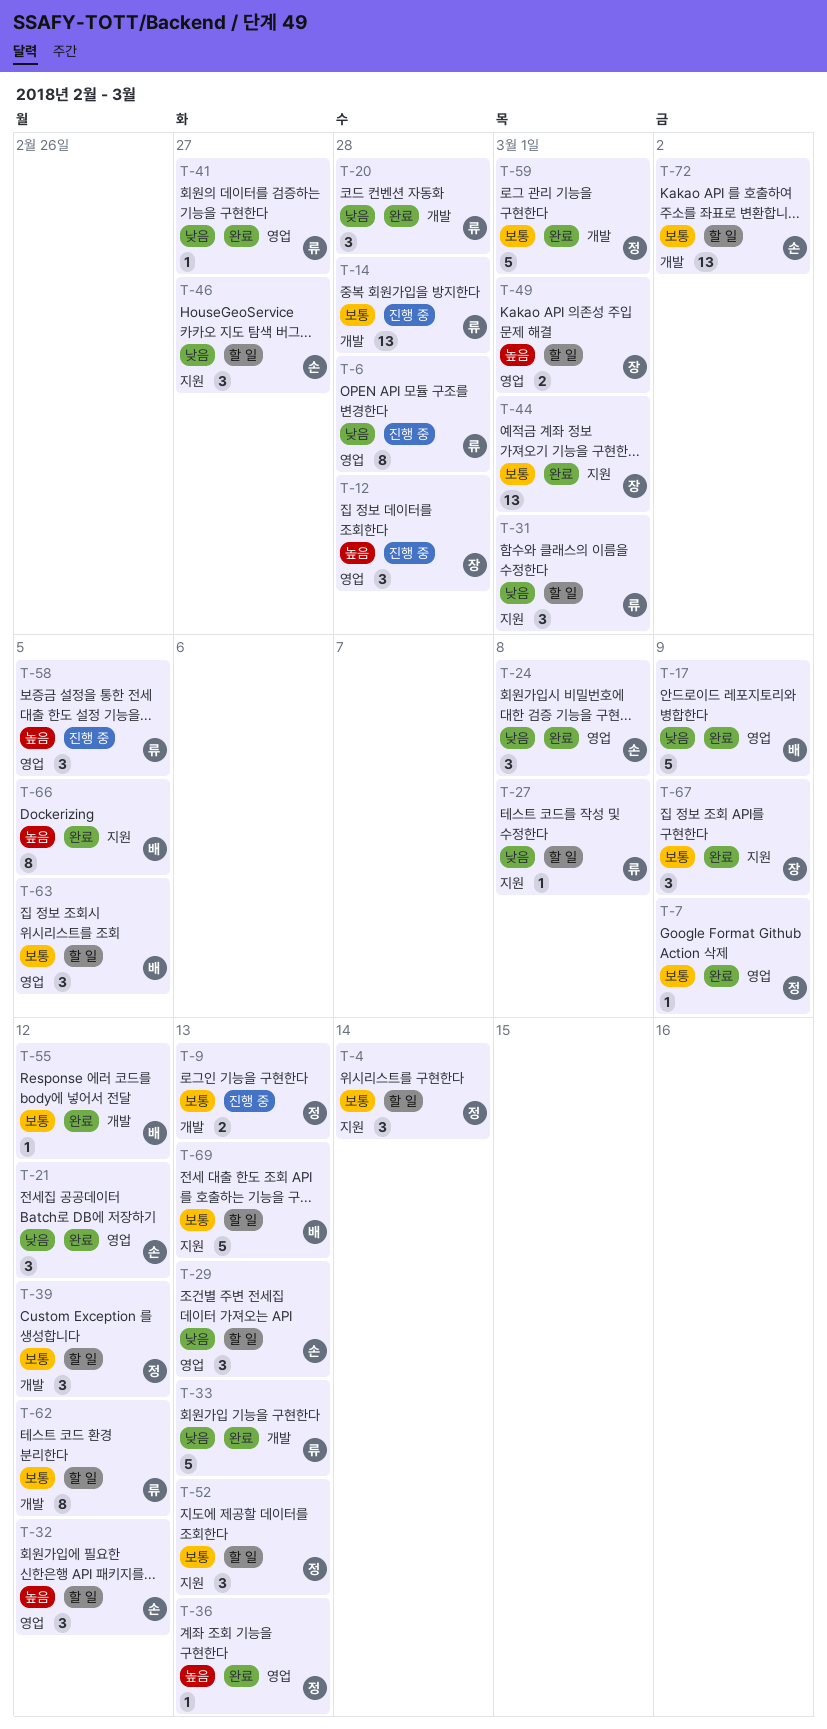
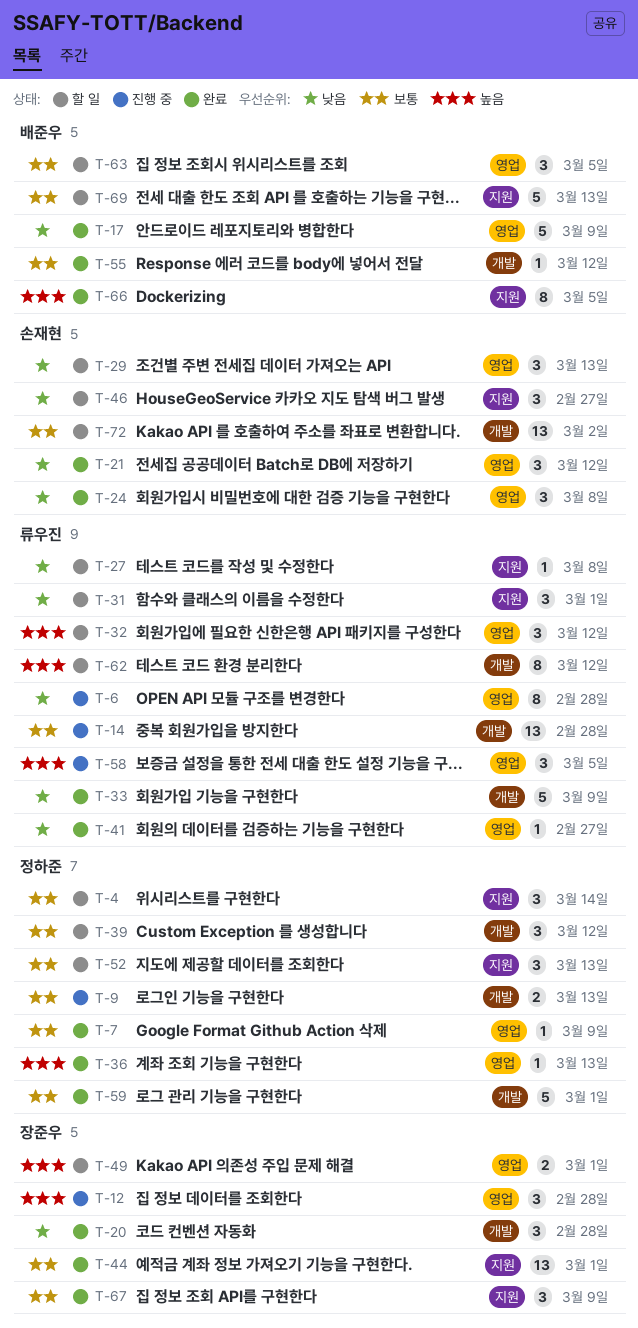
T-20, owner: 류우진 -> 장준우
T-32, owner: 손재현 -> 류우진
T-33, due: Mar 13 -> Mar 9
T-62, priority: 보통 -> 높음

